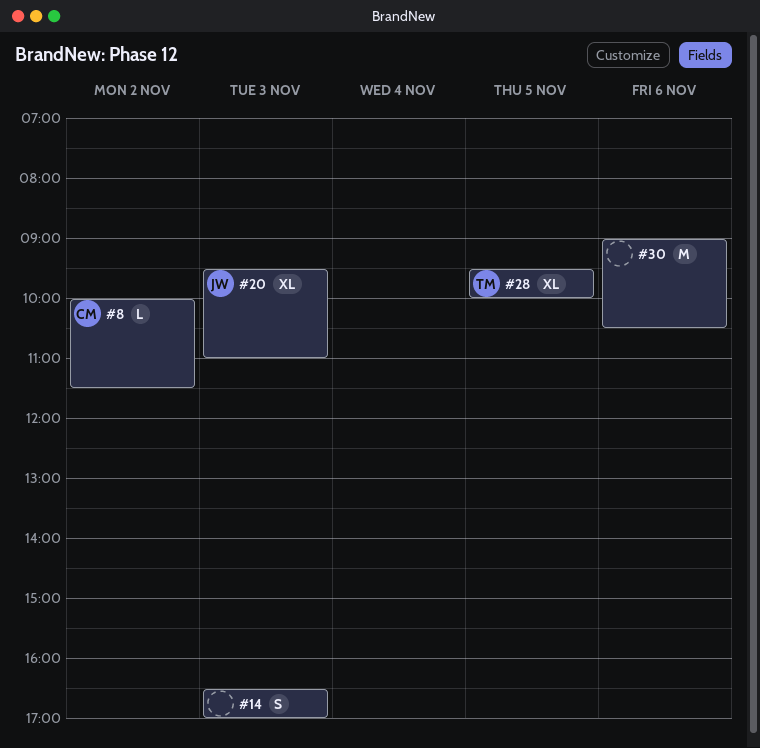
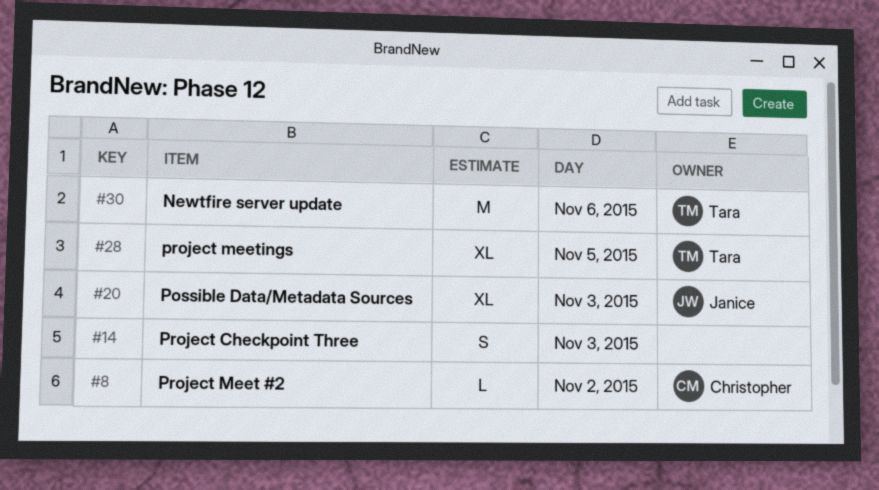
#30, owner: none -> Tara

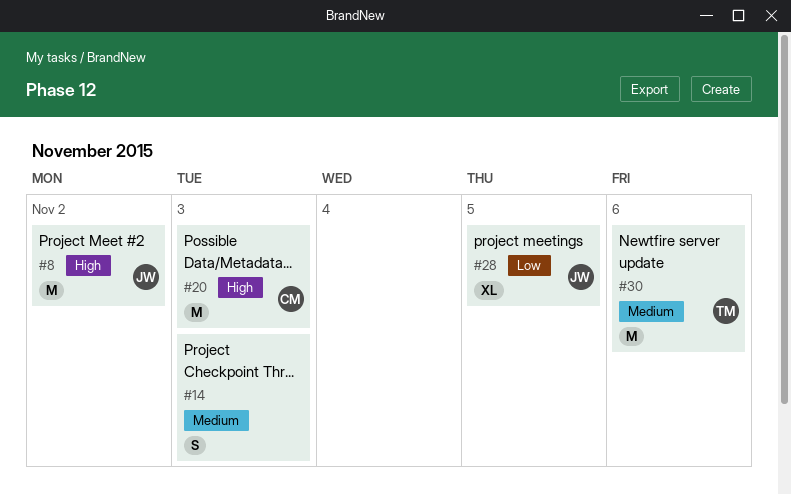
#8, owner: Christopher -> Janice
#8, estimate: L -> M
#20, owner: Janice -> Christopher
#20, estimate: XL -> M
#28, owner: Tara -> Janice

